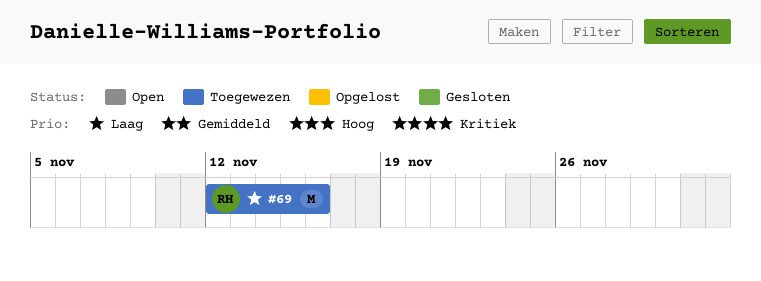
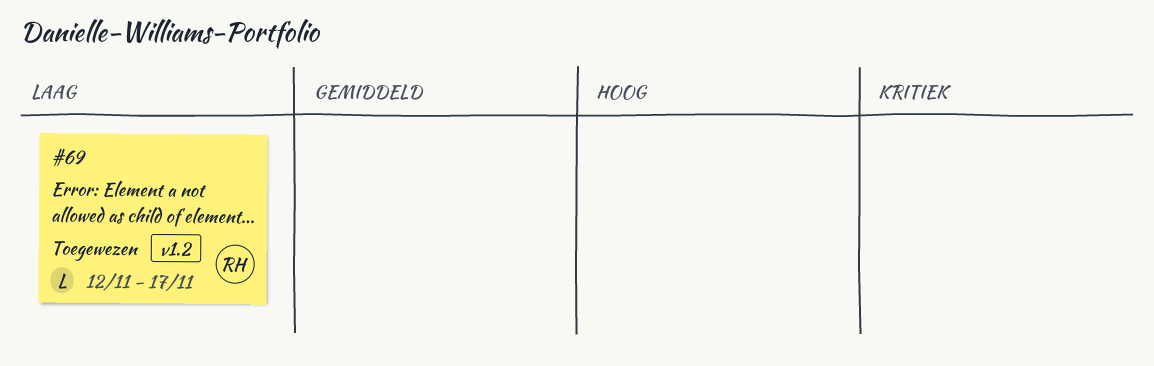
#69, estimate: M -> L
#69, due: Nov 16 -> Nov 17

